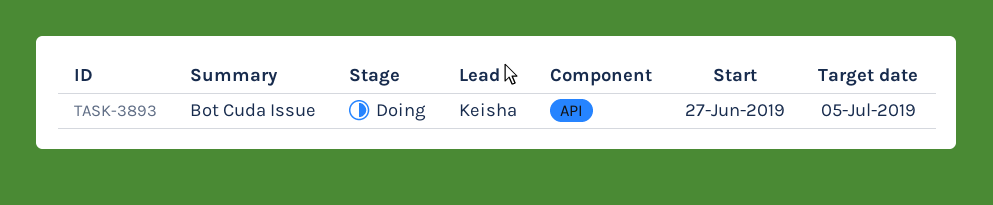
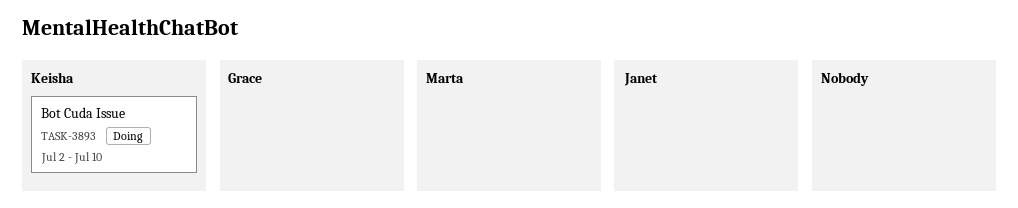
TASK-3893, start: Jun 27 -> Jul 2
TASK-3893, due: Jul 5 -> Jul 10

